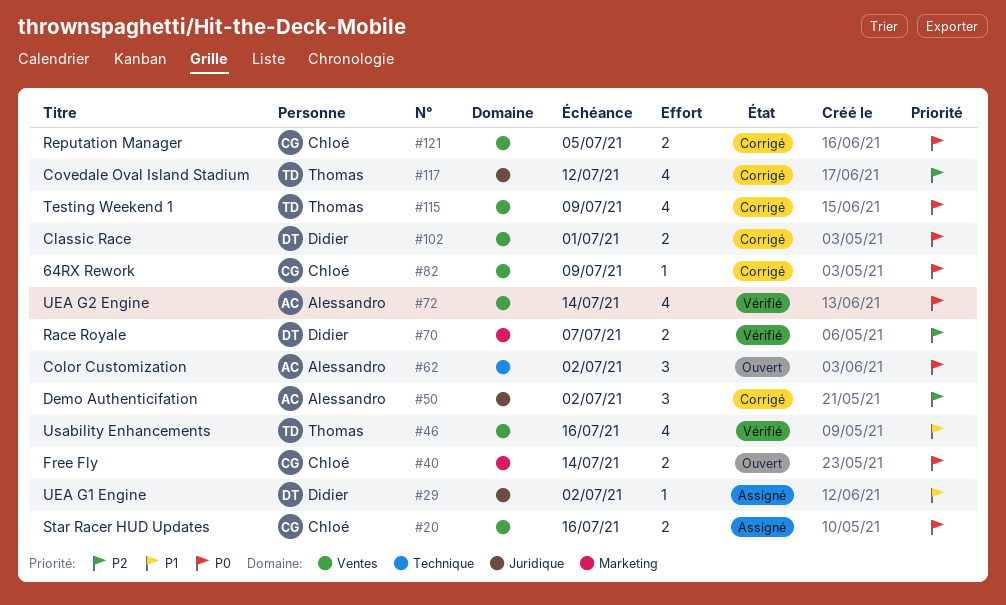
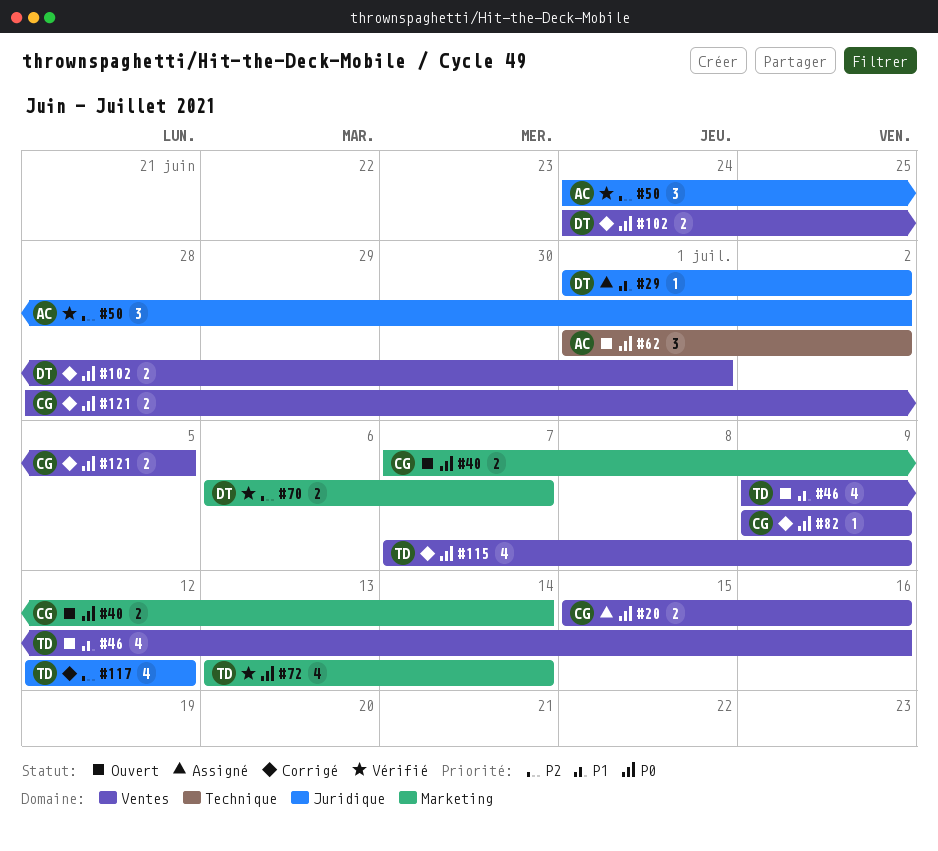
#46, status: Vérifié -> Ouvert
#50, status: Corrigé -> Vérifié
#72, owner: Alessandro -> Thomas
#72, label: Ventes -> Marketing

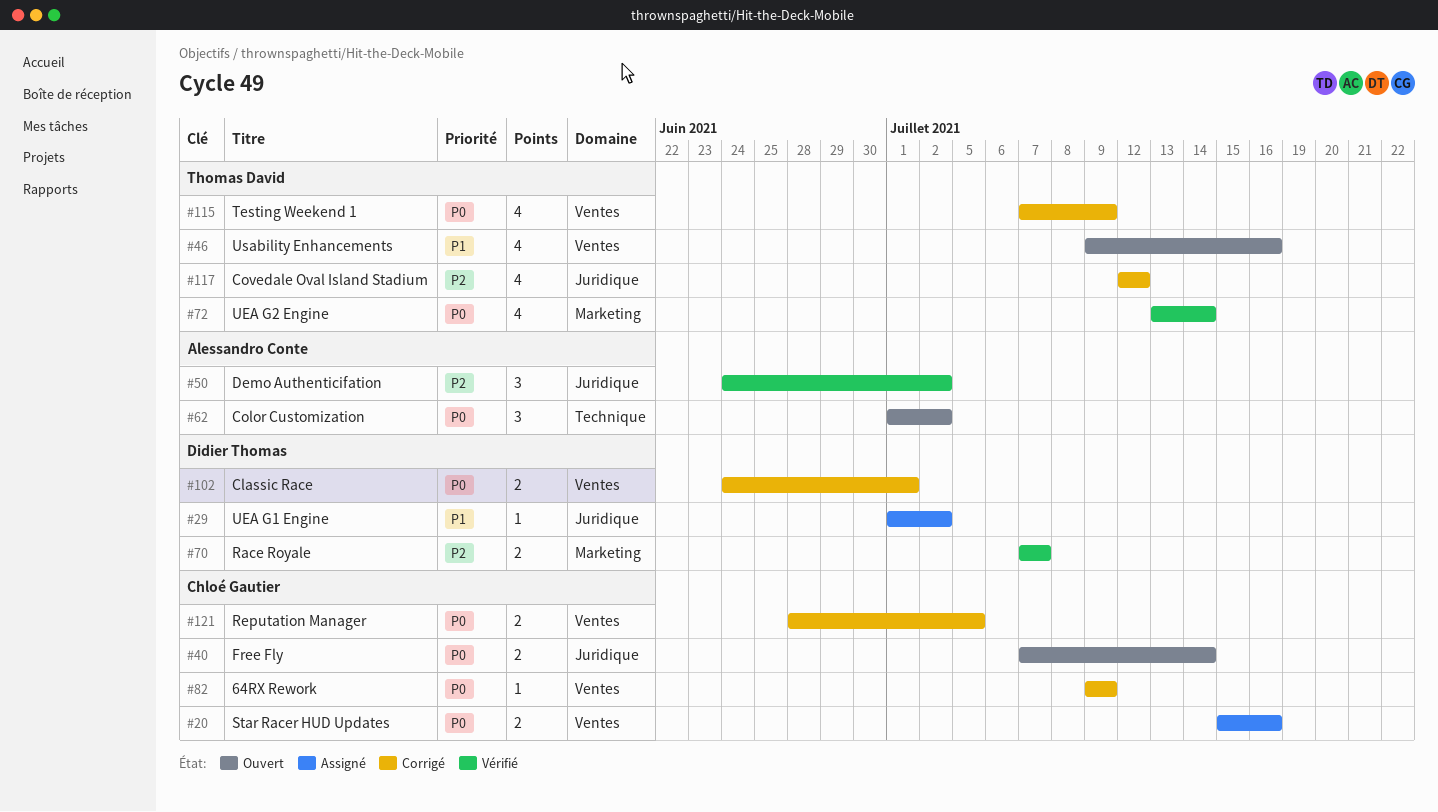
#40, label: Marketing -> Juridique
#70, start: Jul 6 -> Jul 7

